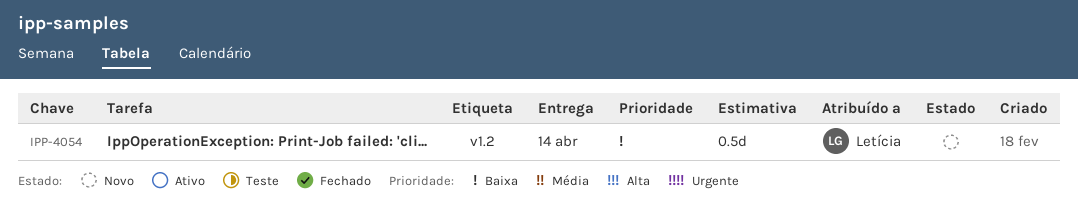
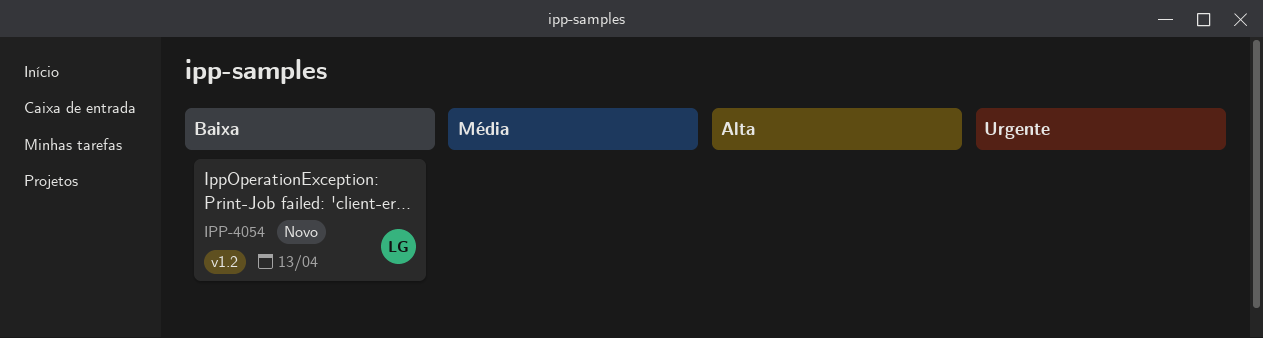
IPP-4054, due: Apr 14 -> Apr 13

